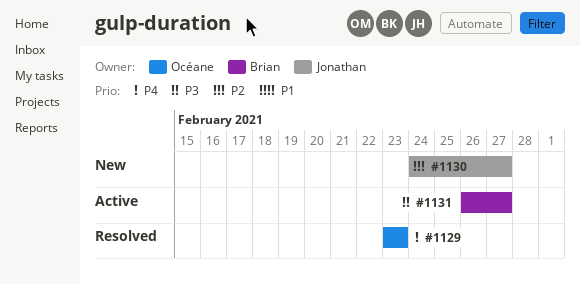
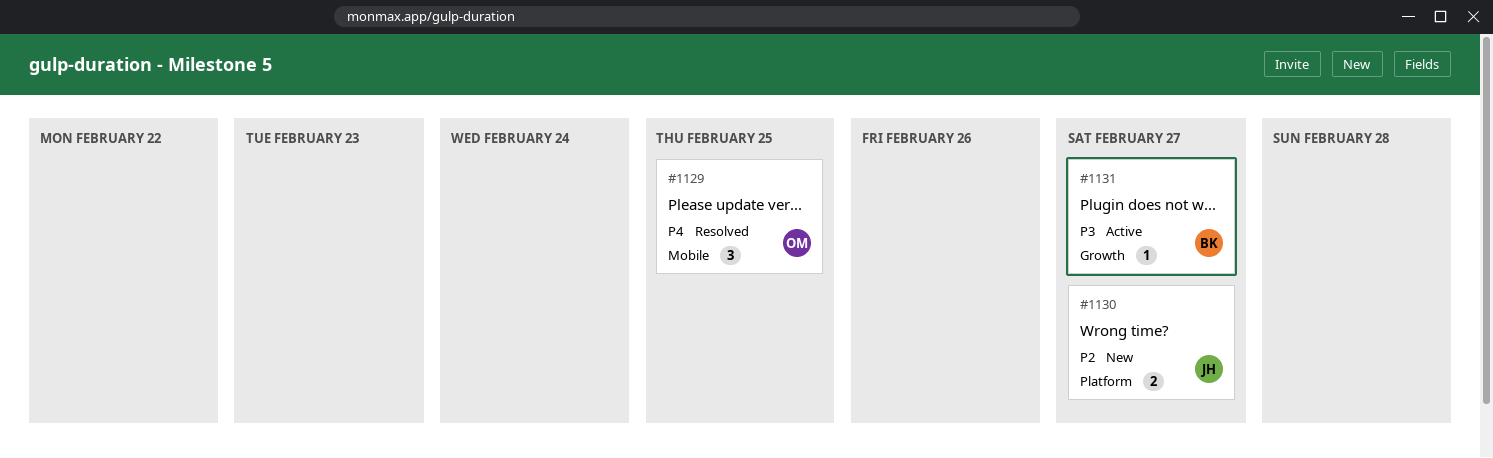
#1129, due: Feb 23 -> Feb 25

